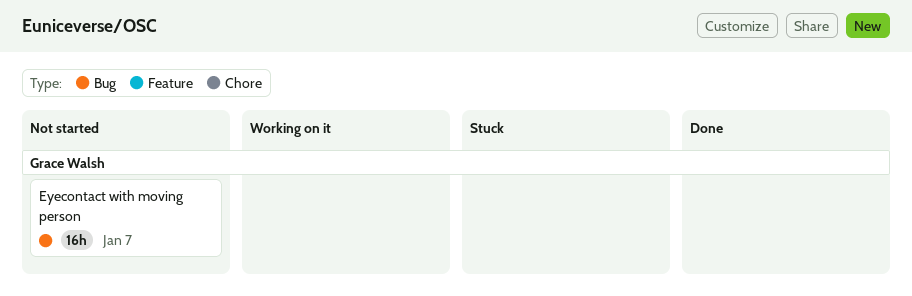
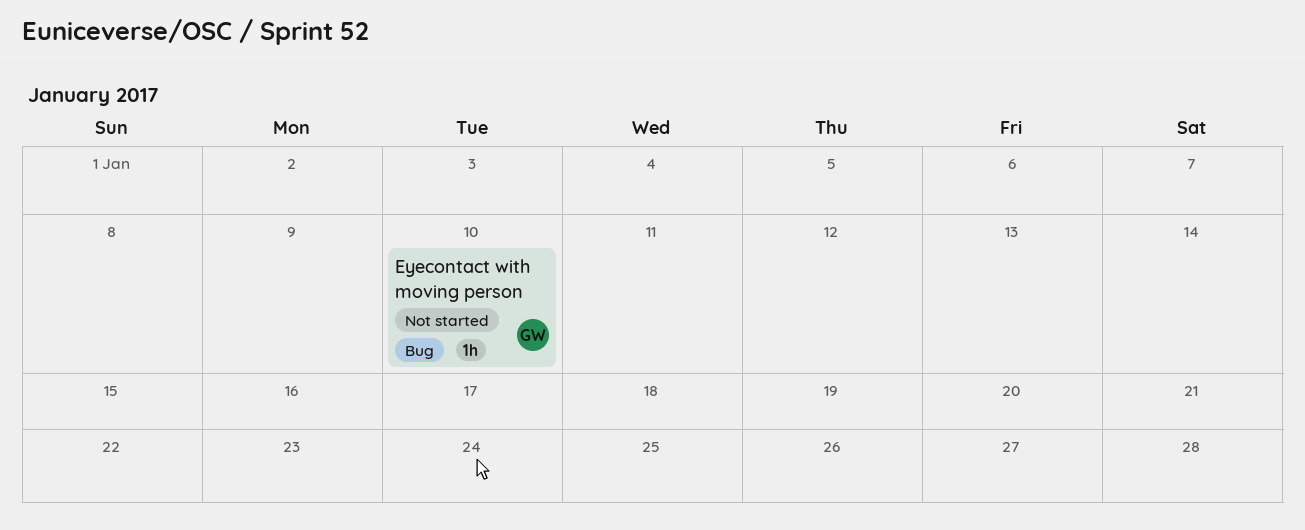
Eyecontact with moving person, estimate: 16h -> 1h
Eyecontact with moving person, due: Jan 7 -> Jan 10

